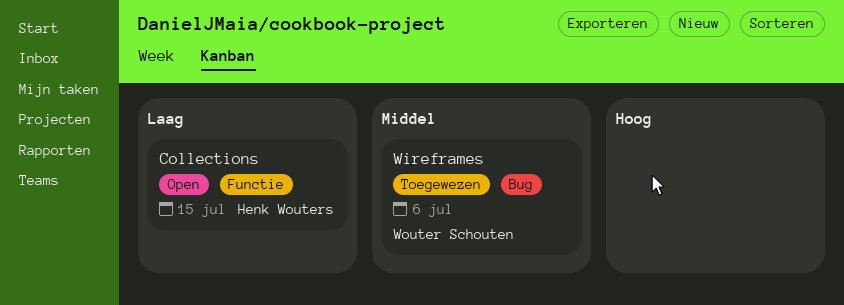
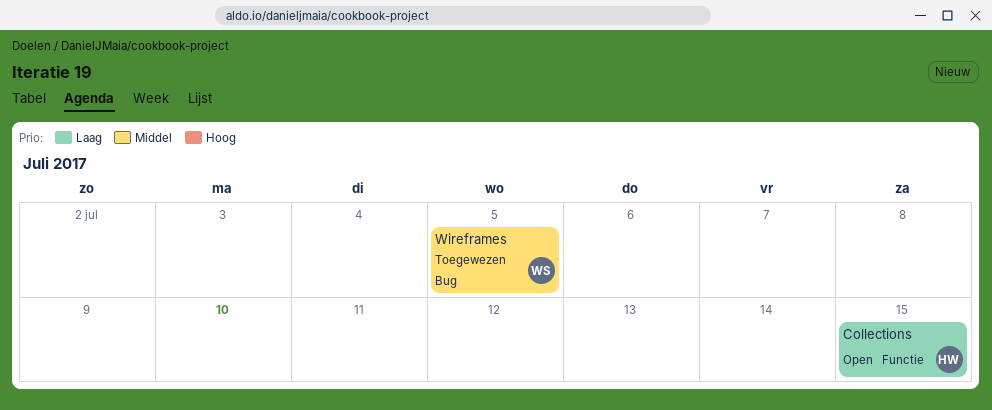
Wireframes, due: Jul 6 -> Jul 5

